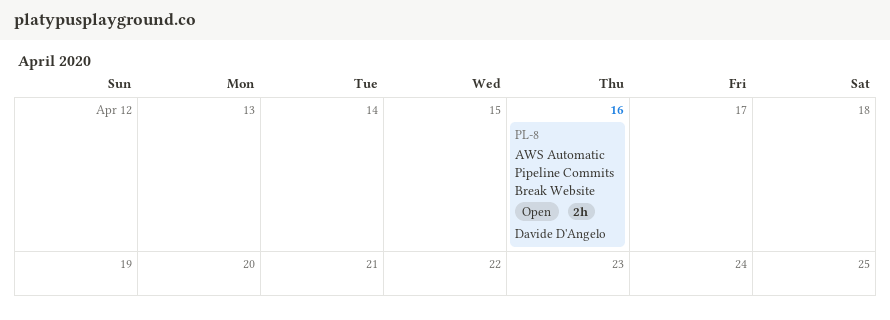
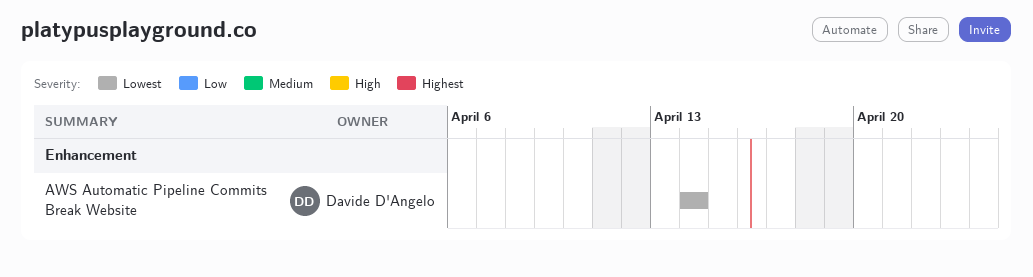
AWS Automatic Pipeline Commits Break Website, due: Apr 16 -> Apr 14

